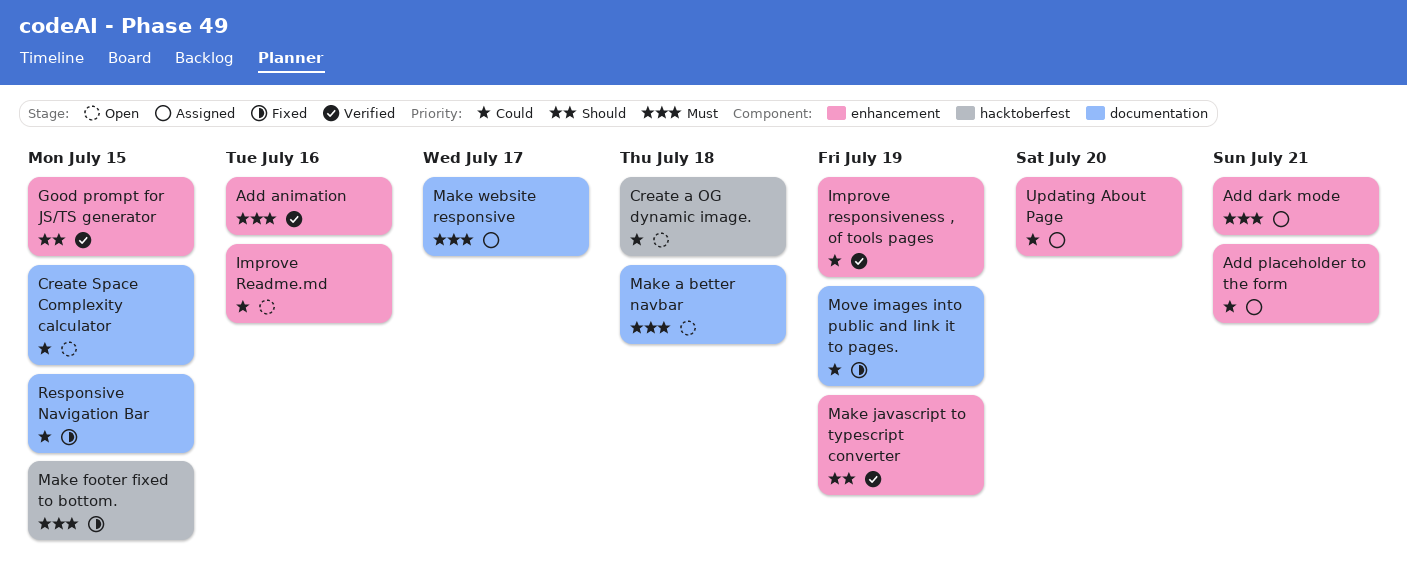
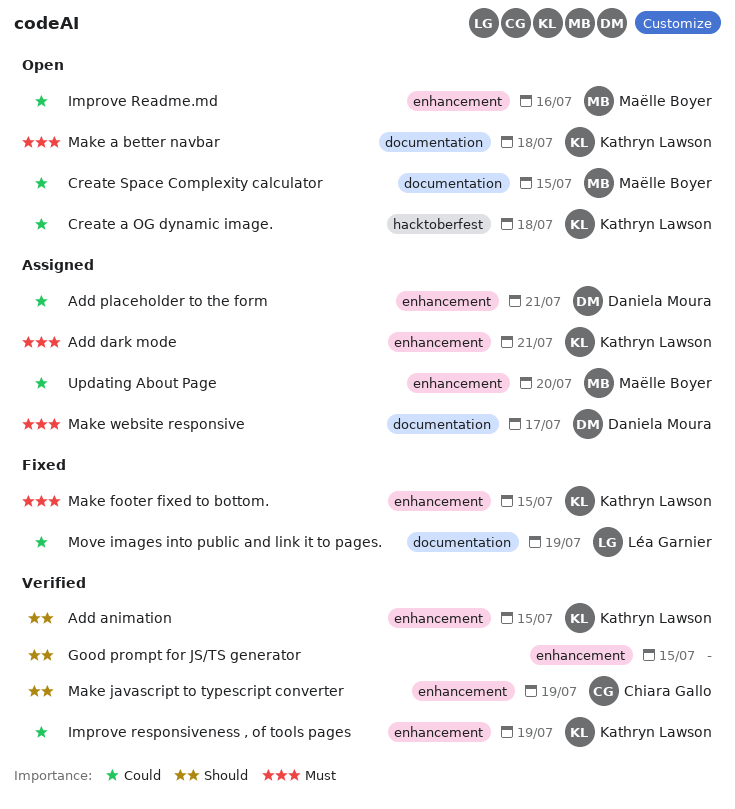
Add animation, priority: Must -> Should
Add animation, due: Jul 16 -> Jul 15
Make footer fixed to bottom., label: hacktoberfest -> enhancement
Responsive Navigation Bar: present -> none

